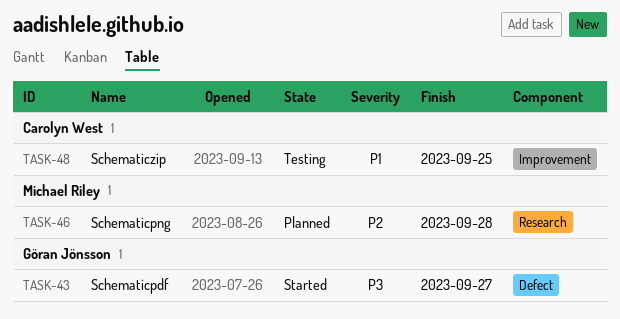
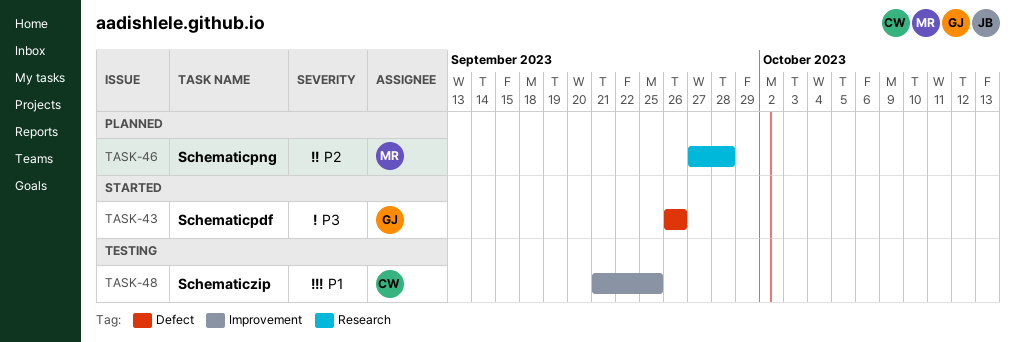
TASK-43, due: Sep 27 -> Sep 26

